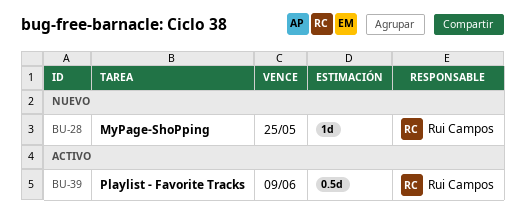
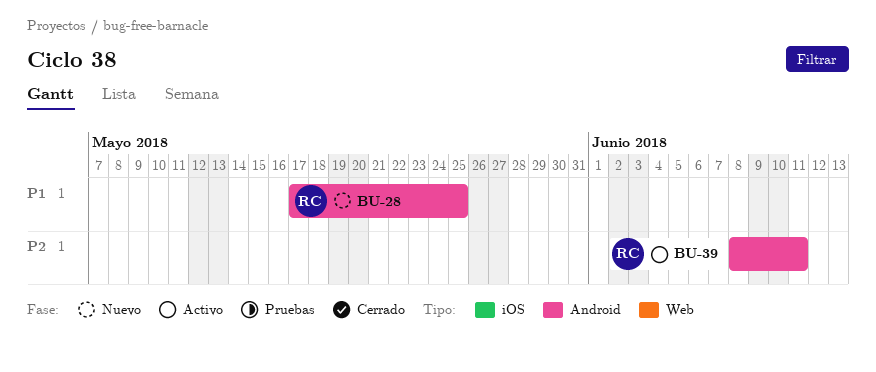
BU-39, due: Jun 9 -> Jun 11

